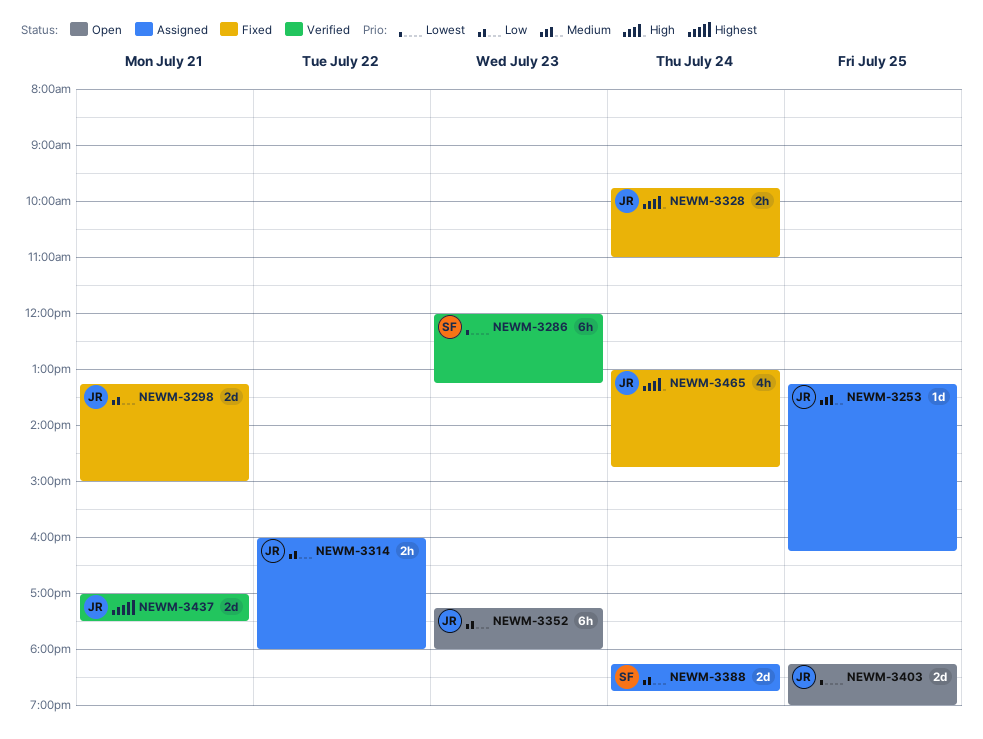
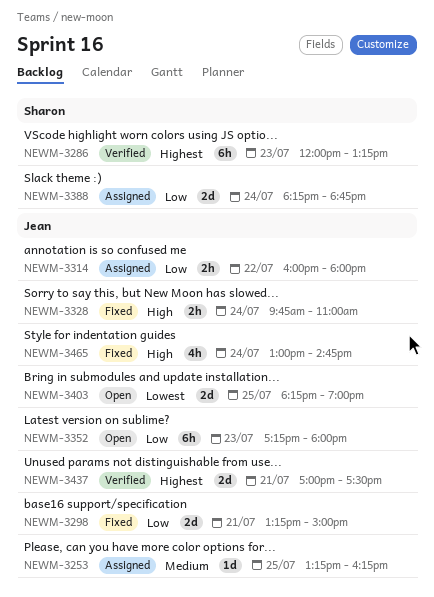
NEWM-3286, priority: Lowest -> Highest

